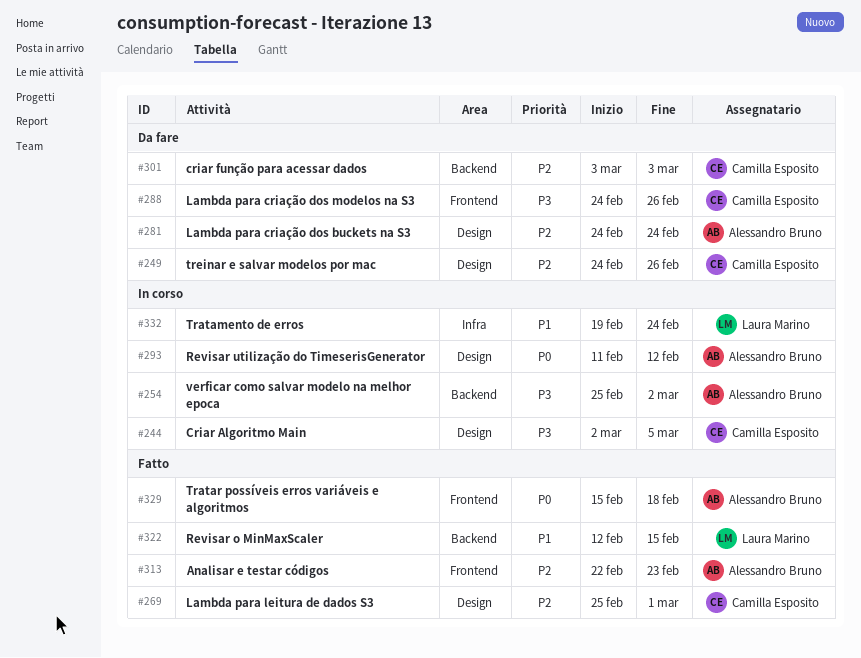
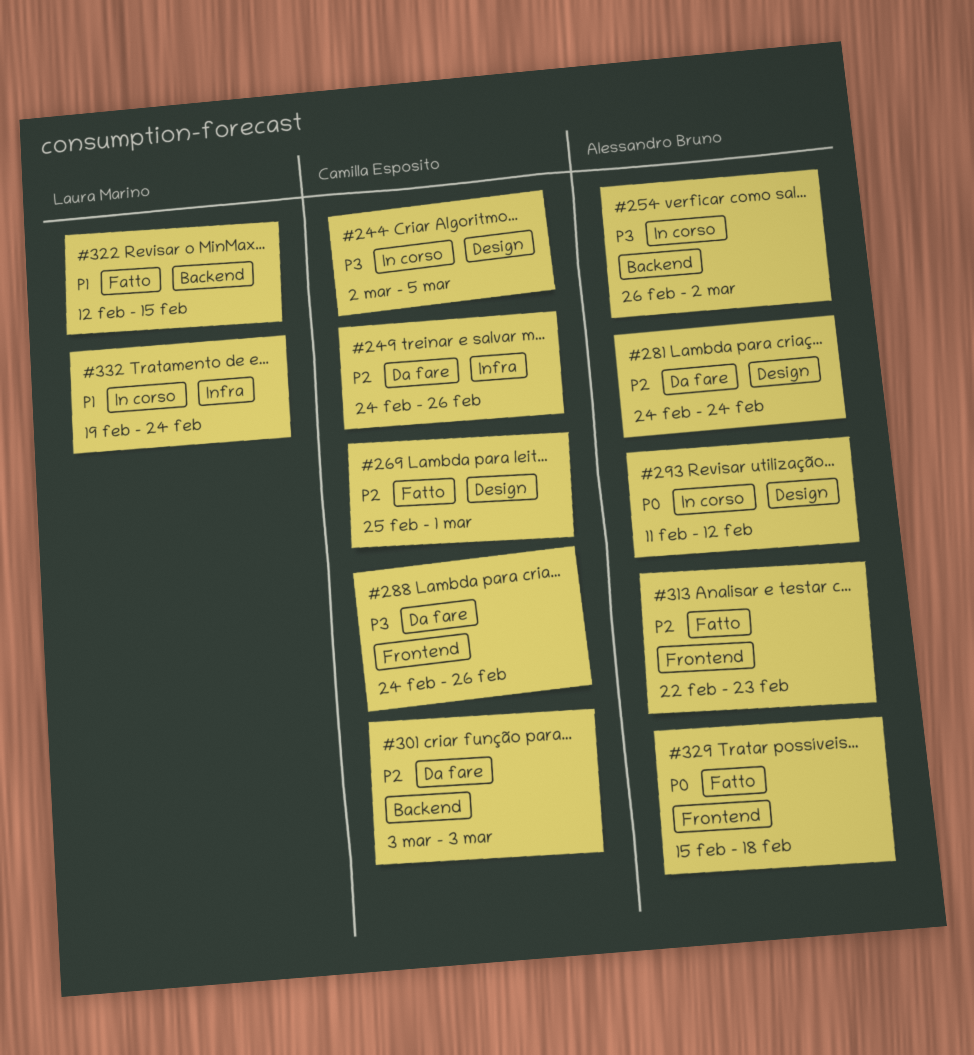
#249, label: Design -> Infra
#254, start: Feb 25 -> Feb 26

